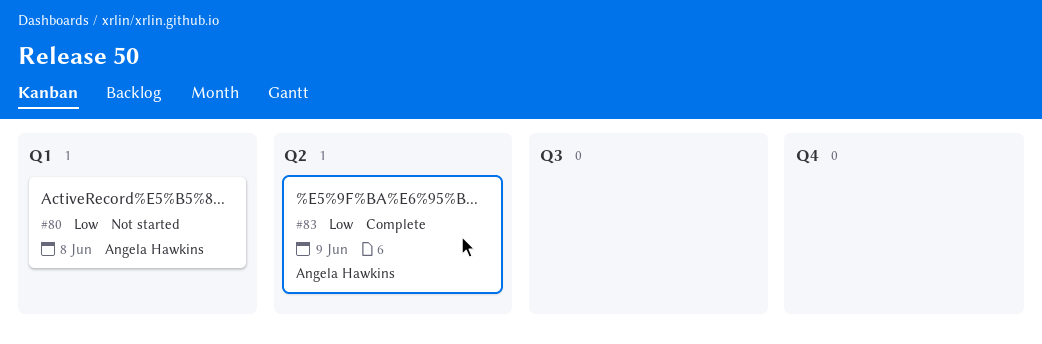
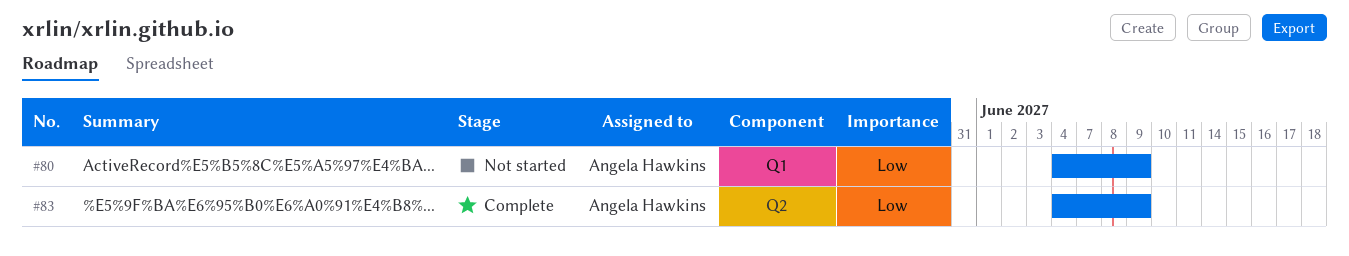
#80, due: Jun 8 -> Jun 9

